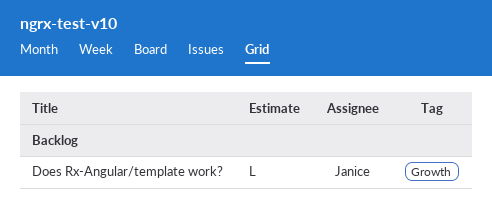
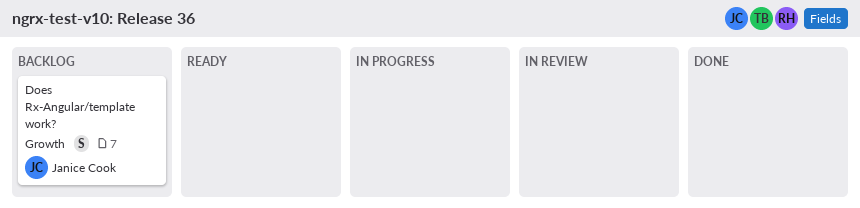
Does Rx-Angular/template work?, estimate: L -> S

